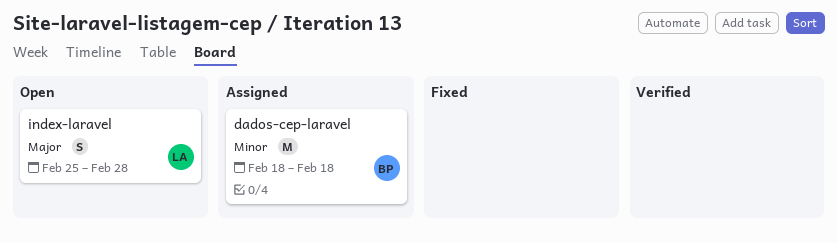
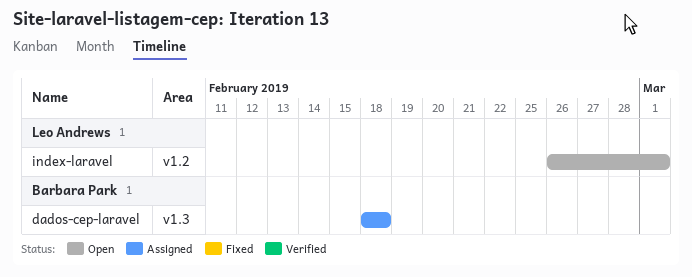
index-laravel, start: Feb 25 -> Feb 26
index-laravel, due: Feb 28 -> Mar 1

